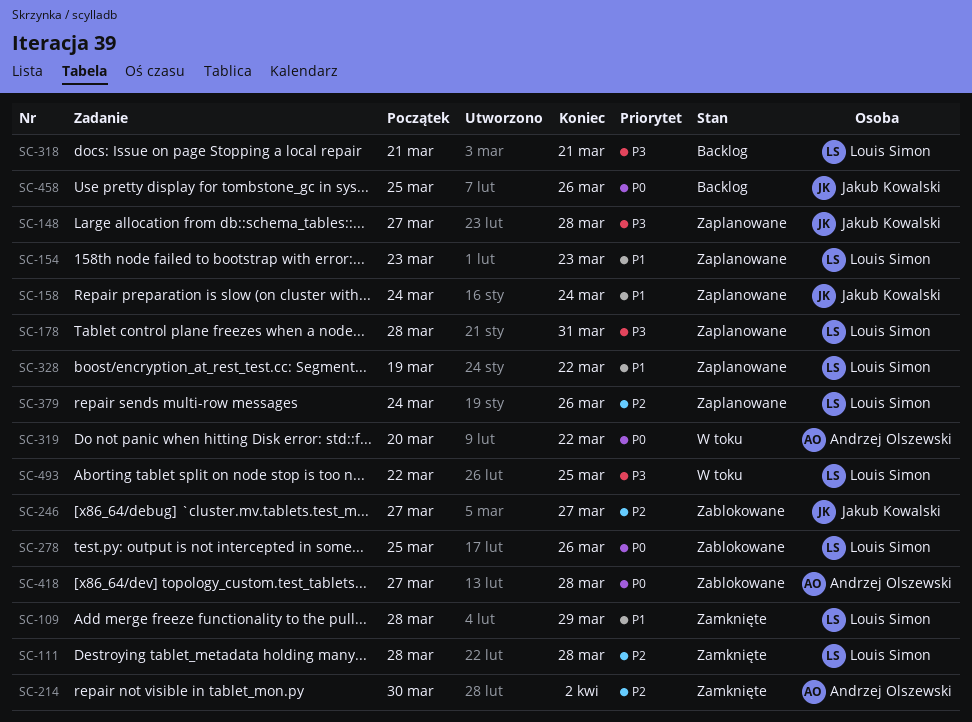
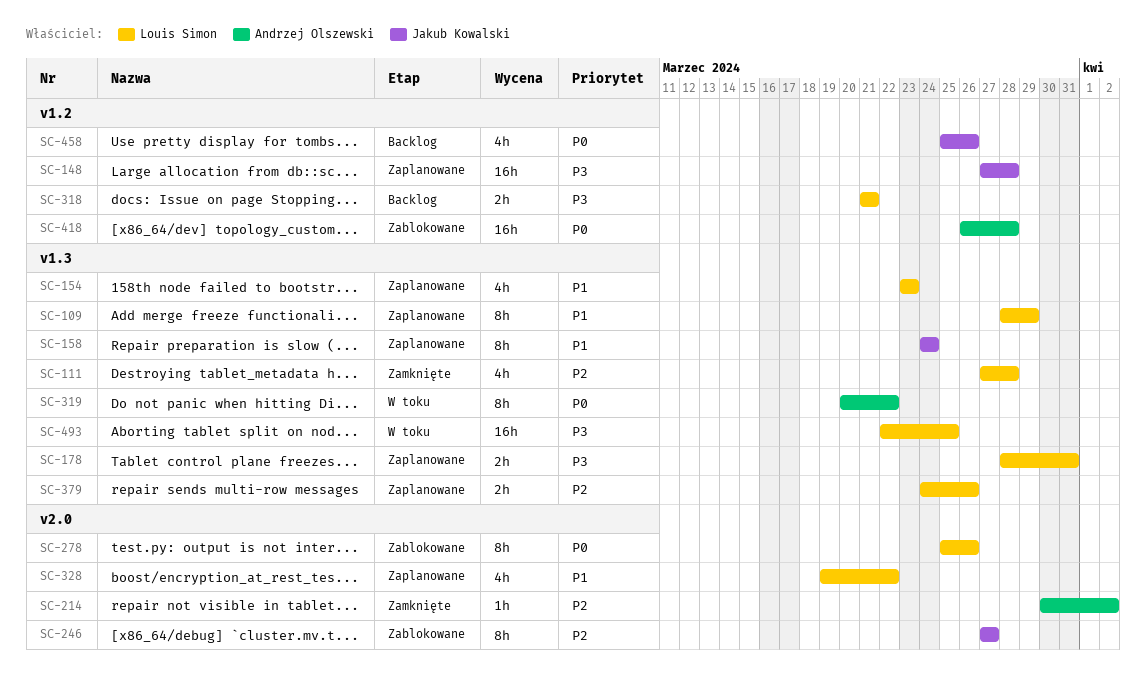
SC-109, status: Zamknięte -> Zaplanowane
SC-111, start: Mar 28 -> Mar 27
SC-418, start: Mar 27 -> Mar 26

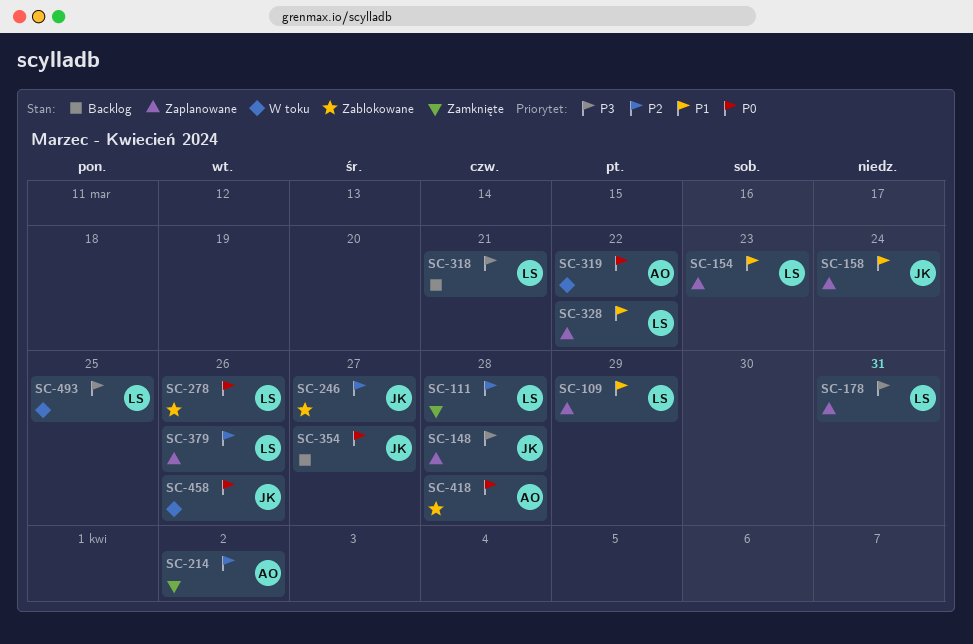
SC-354: none -> present
SC-458, status: Backlog -> W toku

